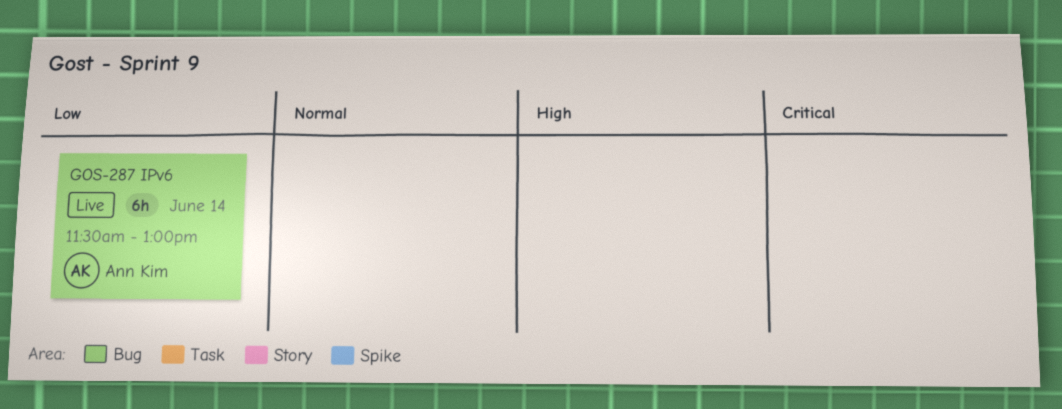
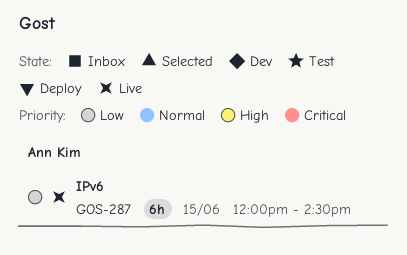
GOS-287, day: Jun 14 -> Jun 15
GOS-287, begins: 11:30 -> 12:00
GOS-287, ends: 13:00 -> 14:30

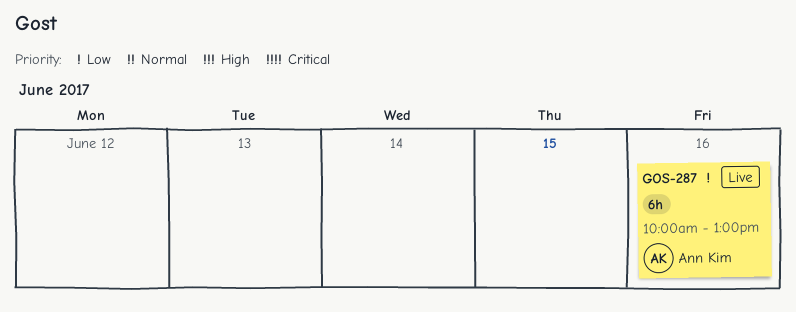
GOS-287, day: Jun 15 -> Jun 16
GOS-287, begins: 12:00 -> 10:00
GOS-287, ends: 14:30 -> 13:00

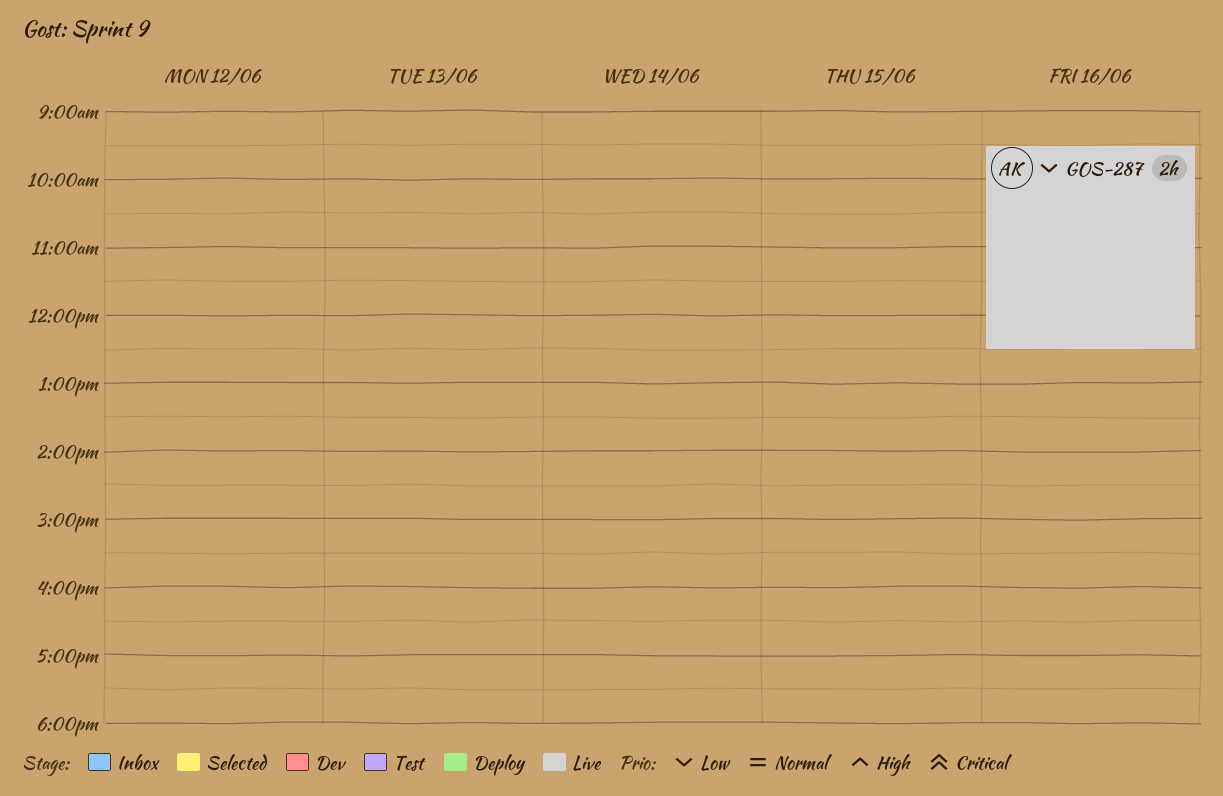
GOS-287, estimate: 6h -> 2h
GOS-287, begins: 10:00 -> 09:30
GOS-287, ends: 13:00 -> 12:30

